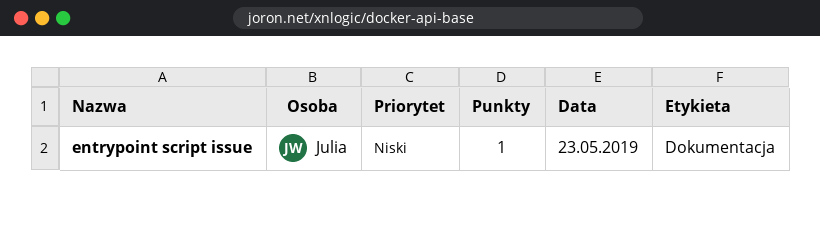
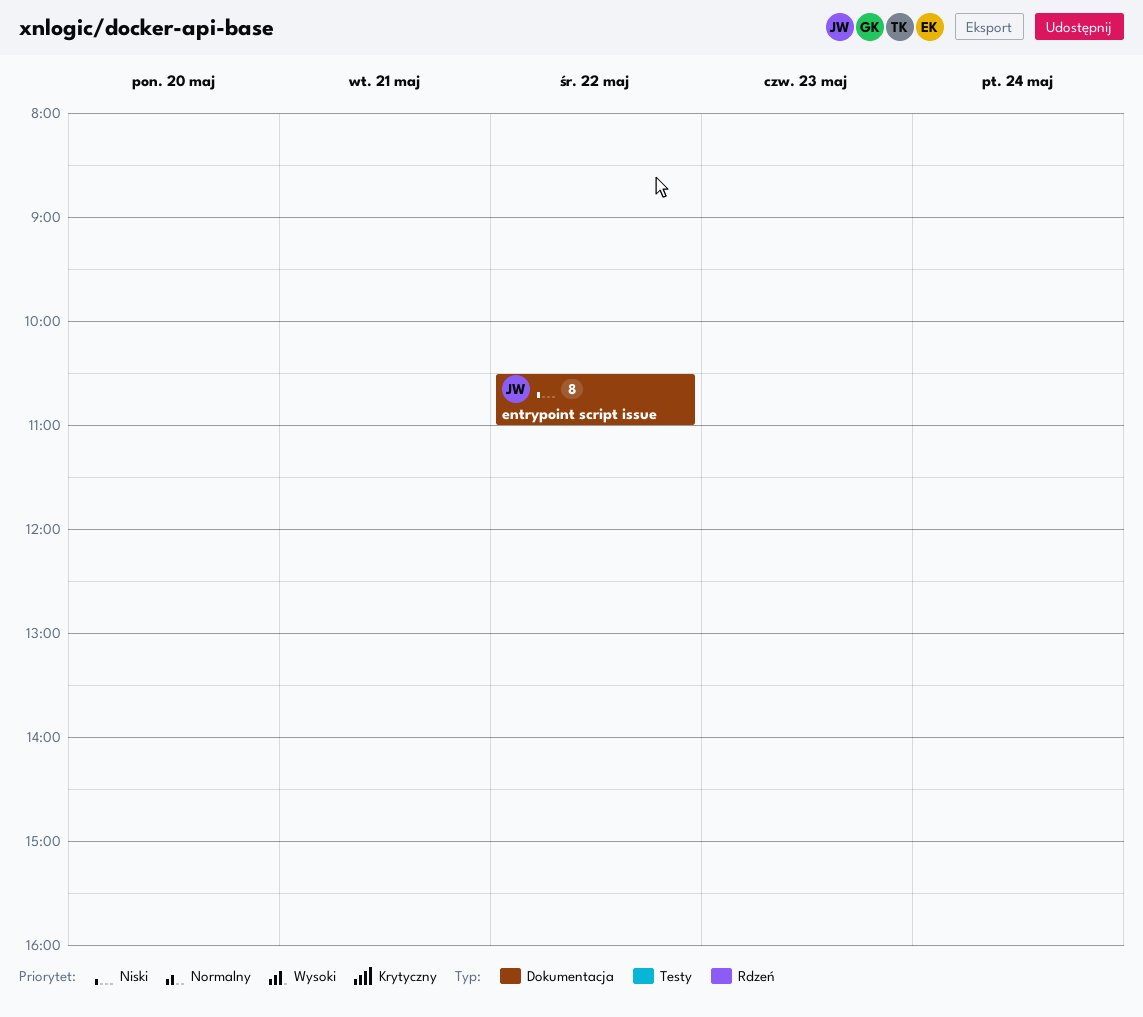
entrypoint script issue, estimate: 1 -> 8
entrypoint script issue, day: May 23 -> May 22

